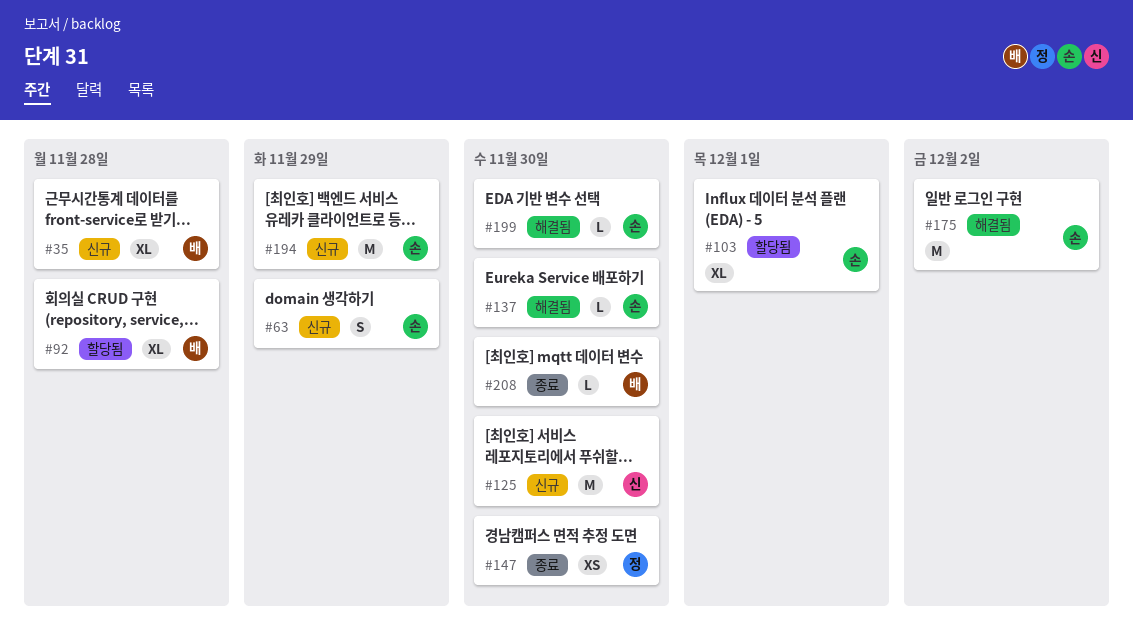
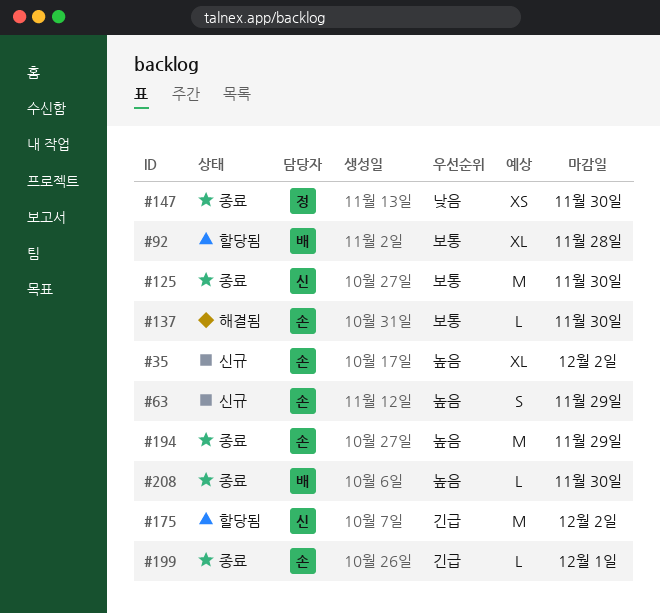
#35, owner: 배 -> 손
#35, due: Nov 28 -> Dec 2
#103: present -> none
#125, status: 신규 -> 종료
#175, status: 해결됨 -> 할당됨
#175, owner: 손 -> 신
#194, status: 신규 -> 종료
#199, status: 해결됨 -> 종료
#199, due: Nov 30 -> Dec 1

